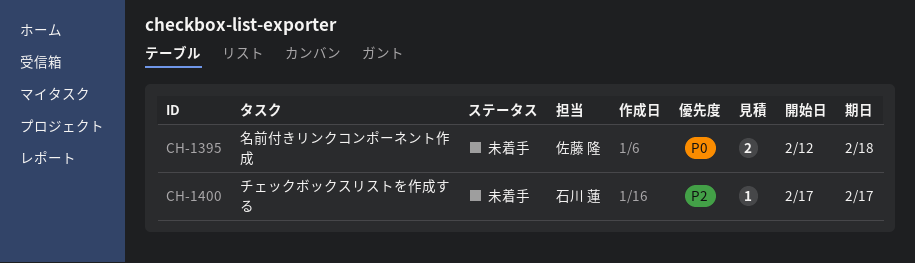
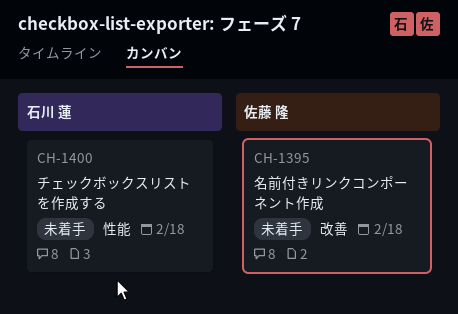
CH-1400, due: Feb 17 -> Feb 18

